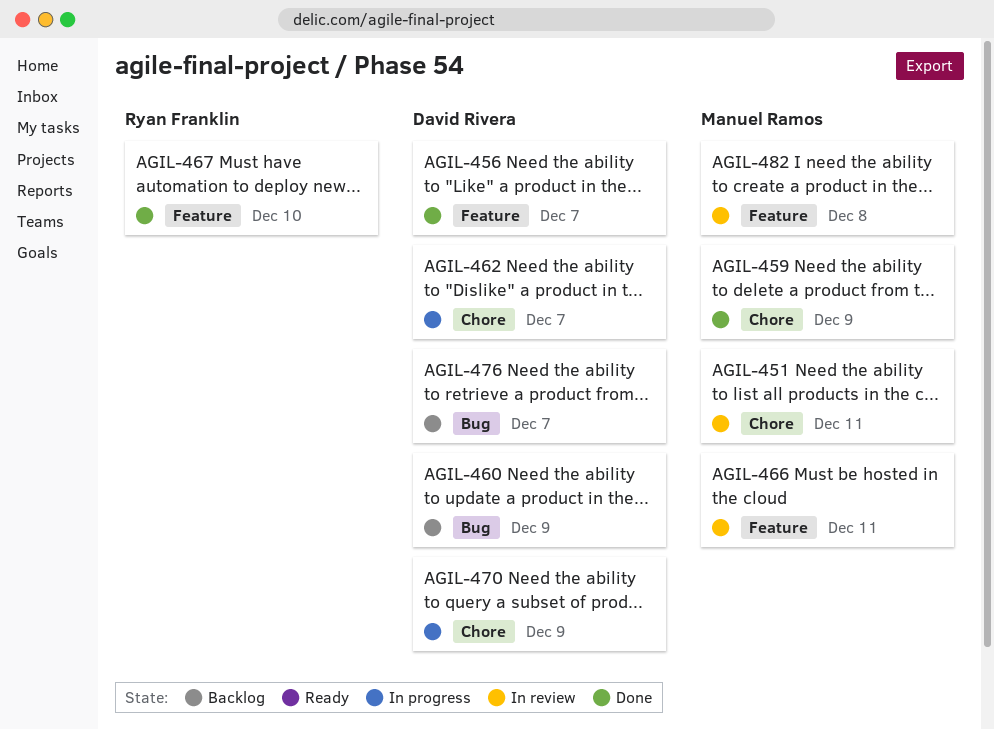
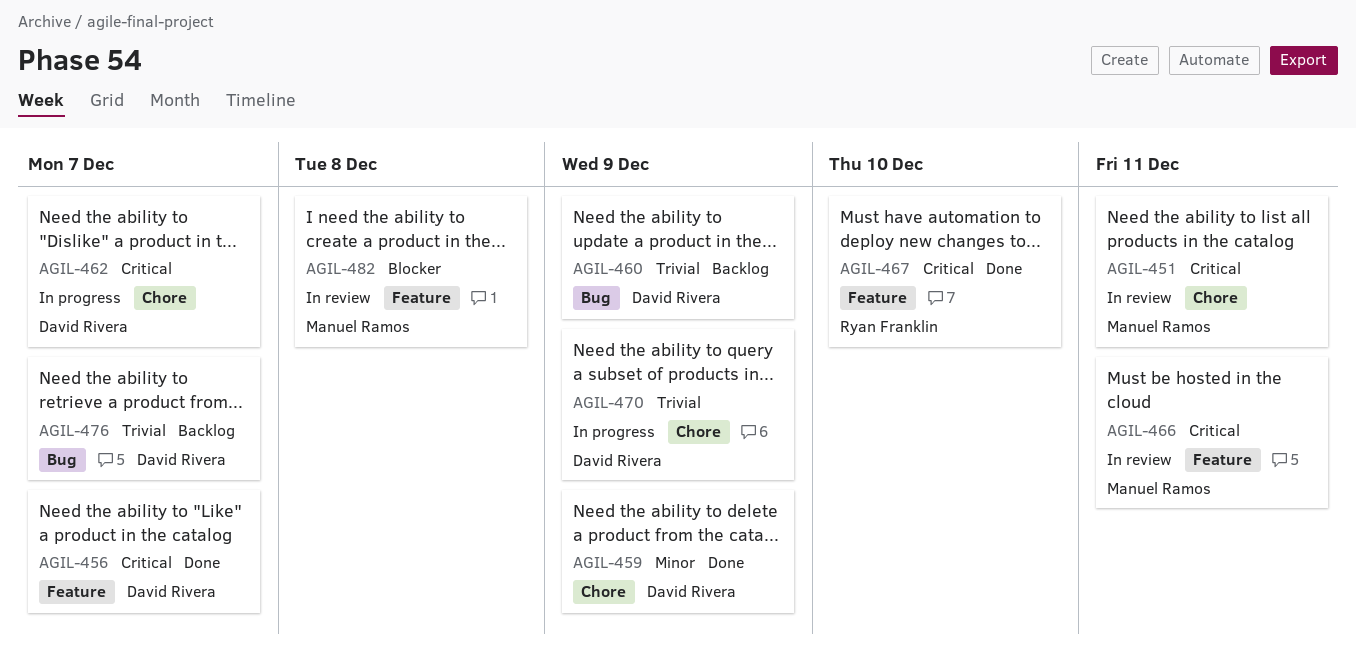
AGIL-459, owner: Manuel Ramos -> David Rivera

